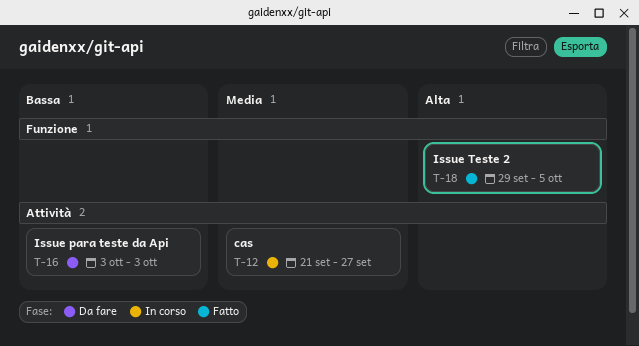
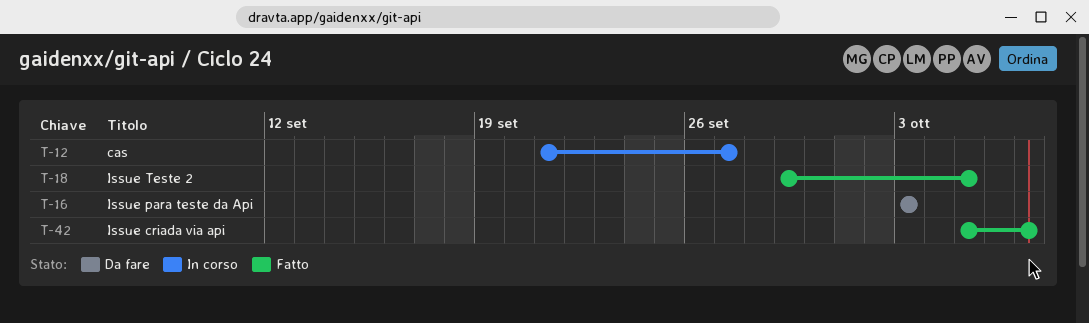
T-42: none -> present

